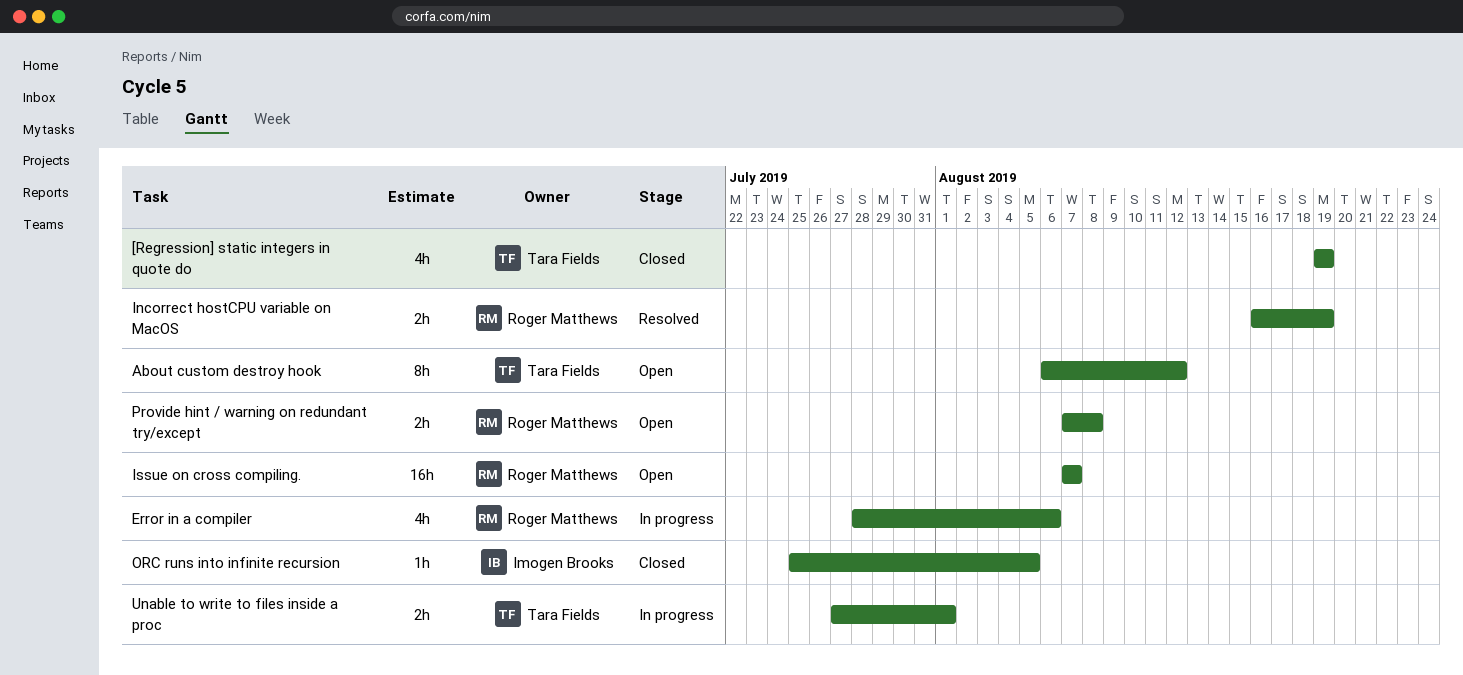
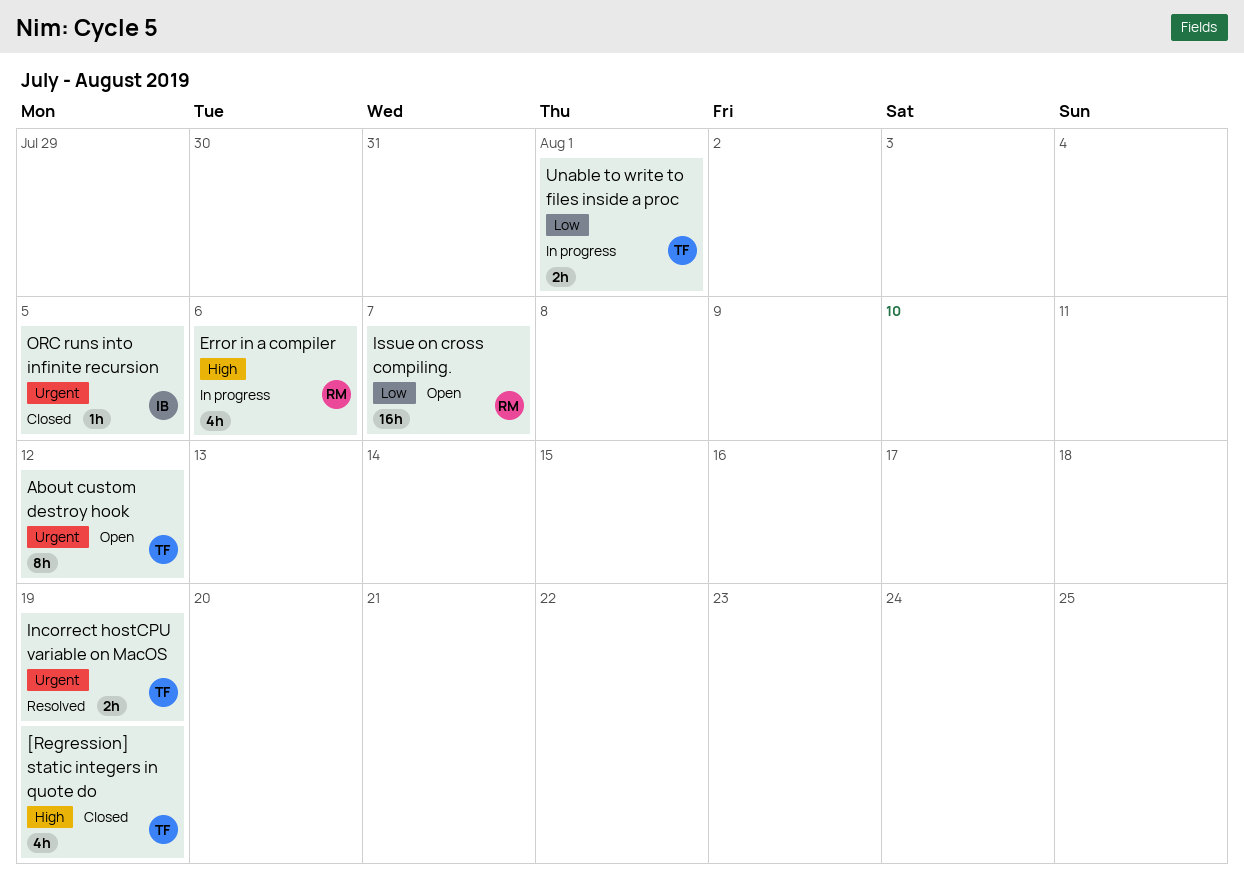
Incorrect hostCPU variable on MacOS, owner: Roger Matthews -> Tara Fields
Provide hint / warning on redundant try/except: present -> none

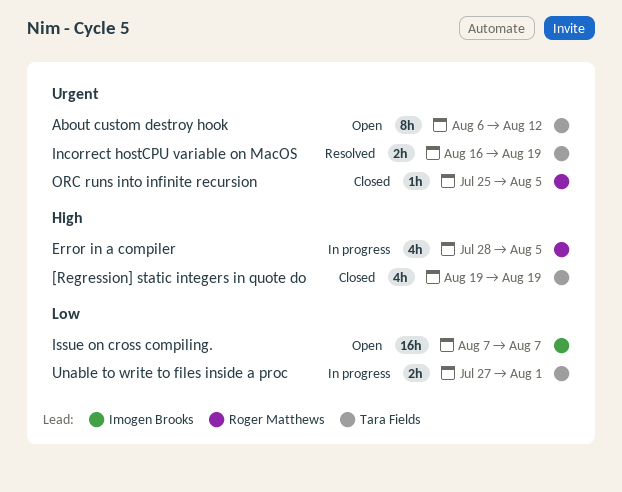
Error in a compiler, due: Aug 6 -> Aug 5
Issue on cross compiling., owner: Roger Matthews -> Imogen Brooks
ORC runs into infinite recursion, owner: Imogen Brooks -> Roger Matthews

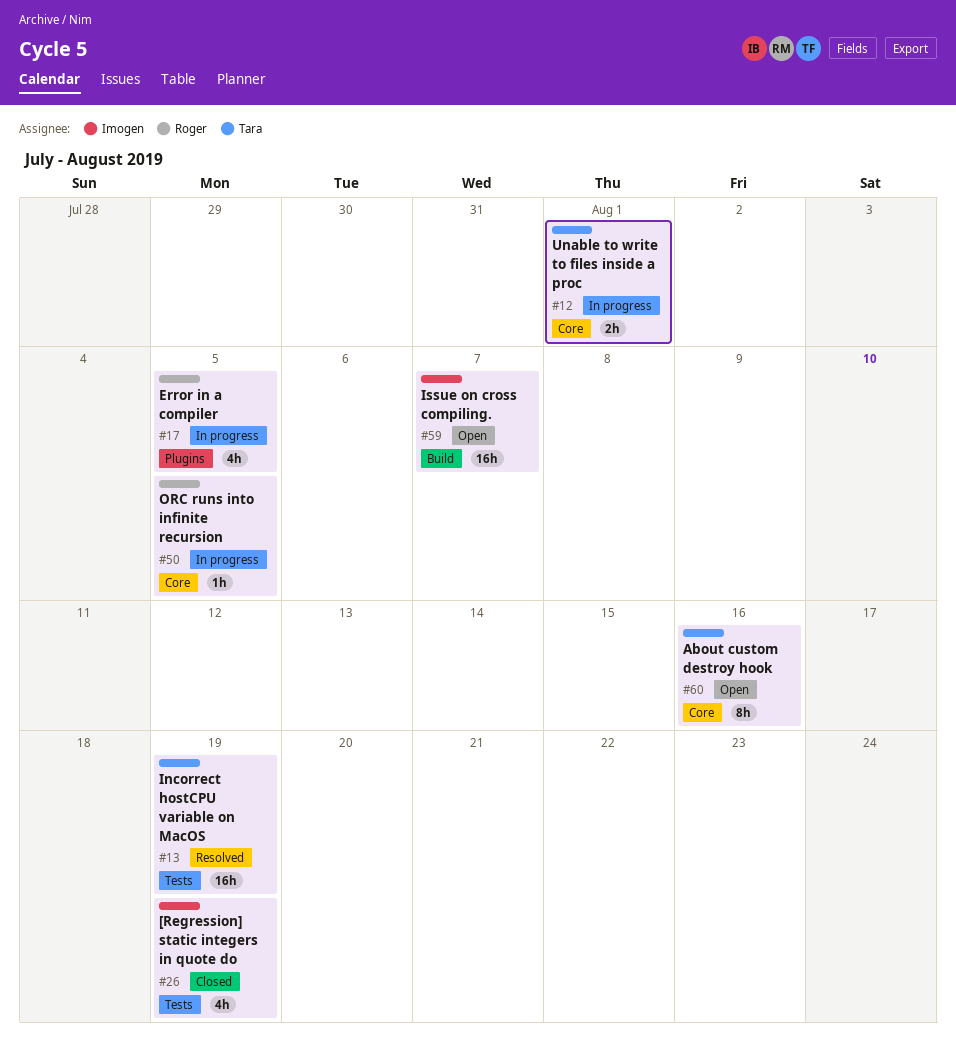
[Regression] static integers in quote do, owner: Tara Fields -> Imogen Brooks
About custom destroy hook, due: Aug 12 -> Aug 16
Incorrect hostCPU variable on MacOS, estimate: 2h -> 16h
ORC runs into infinite recursion, status: Closed -> In progress

